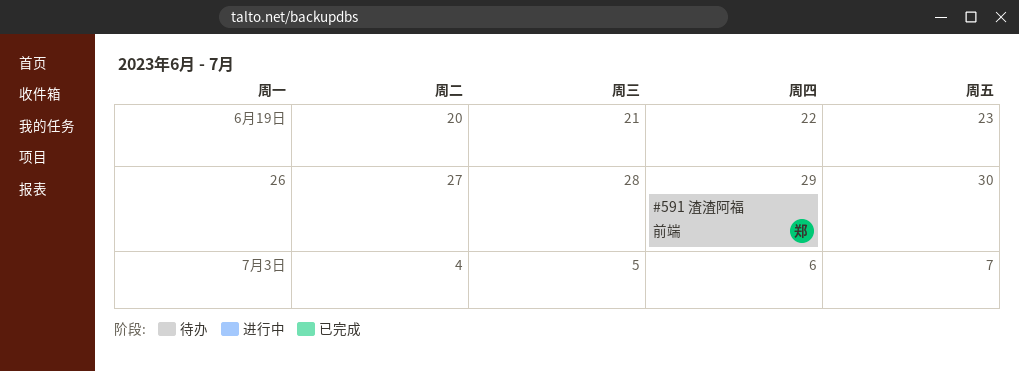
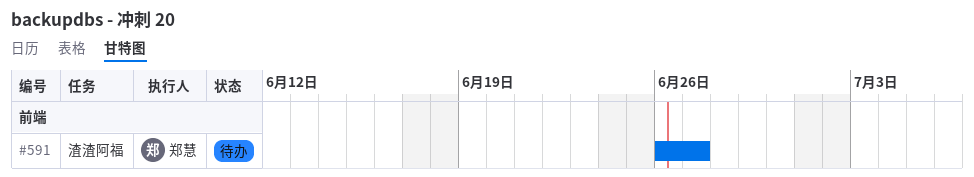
#591, due: Jun 29 -> Jun 27

